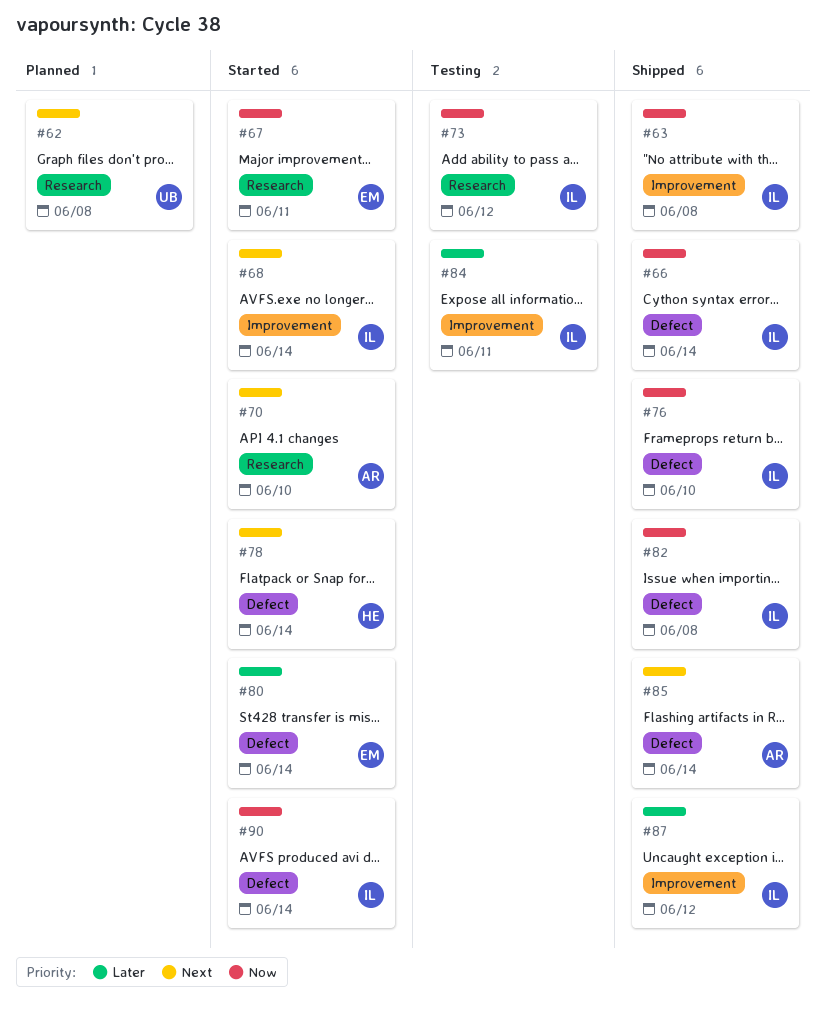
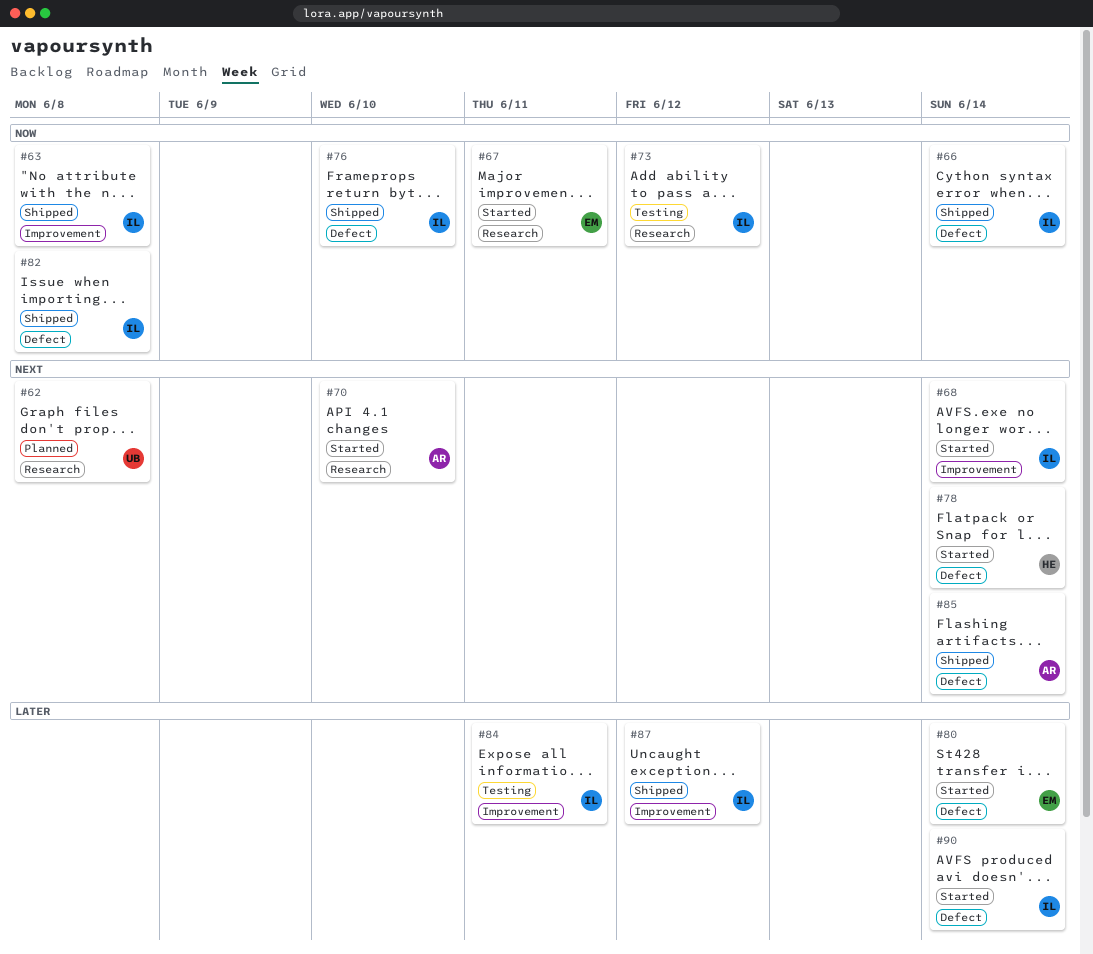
#90, priority: Now -> Later

